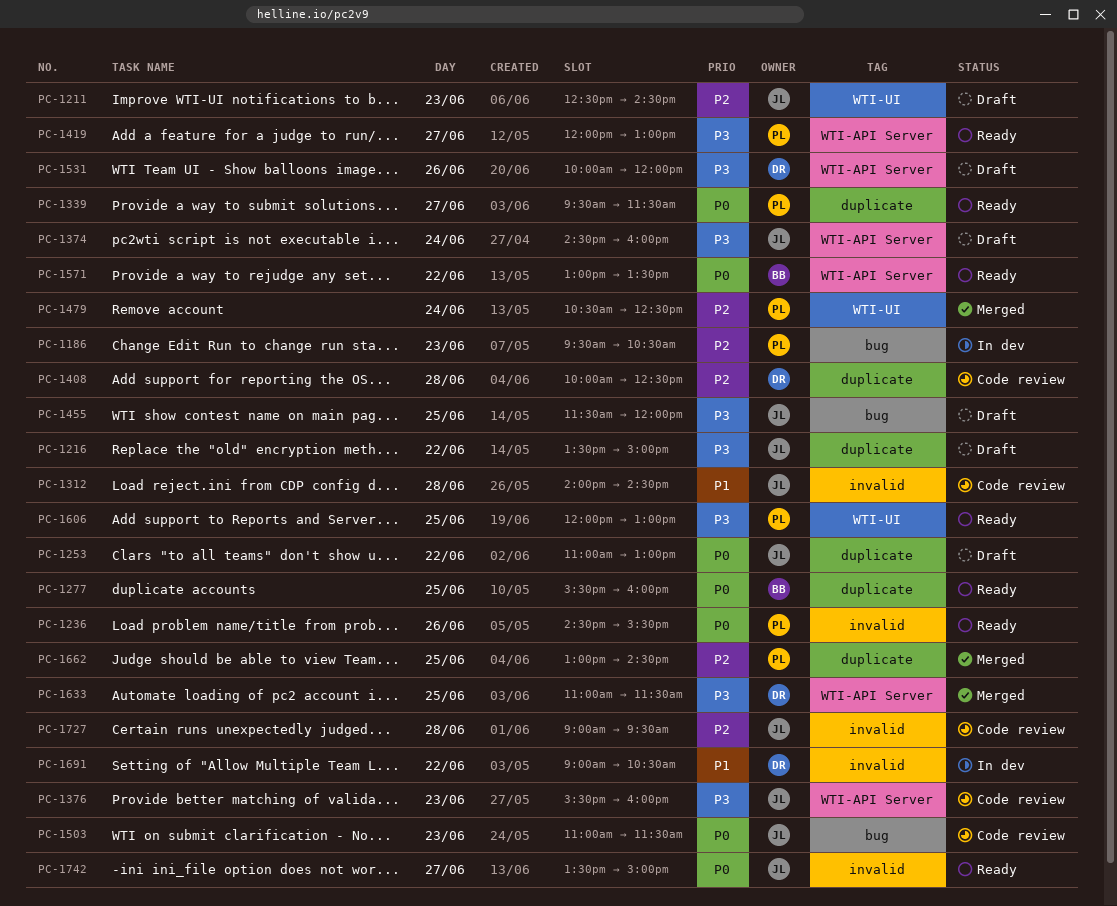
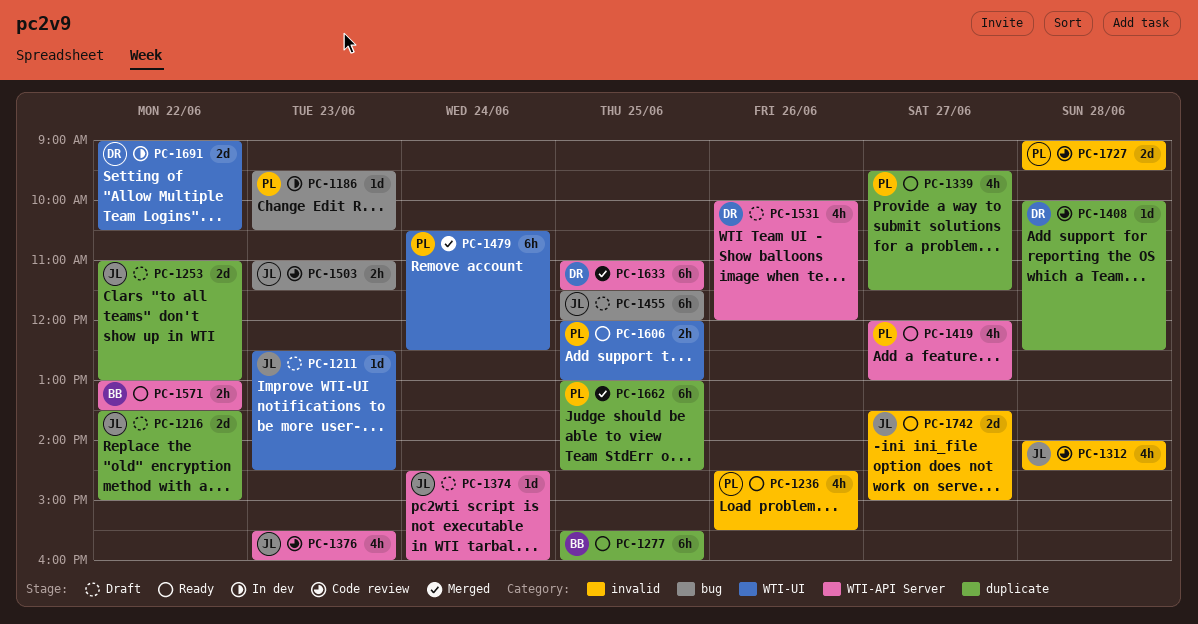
PC-1691, label: invalid -> WTI-UI
PC-1727, owner: JL -> PL

